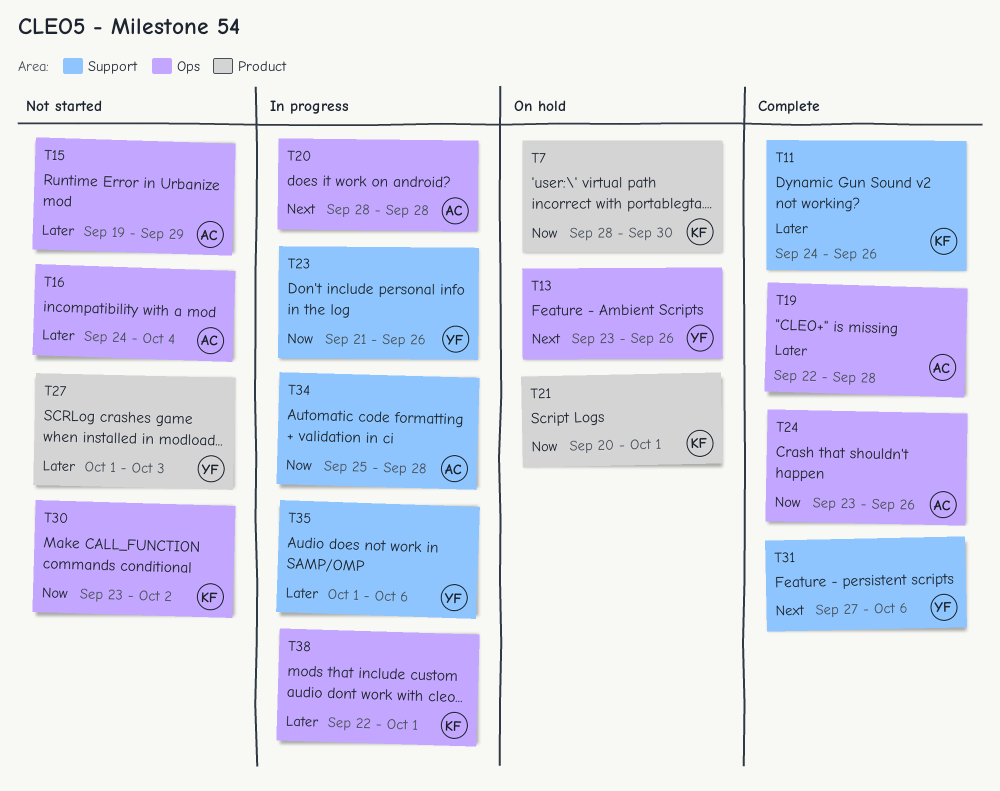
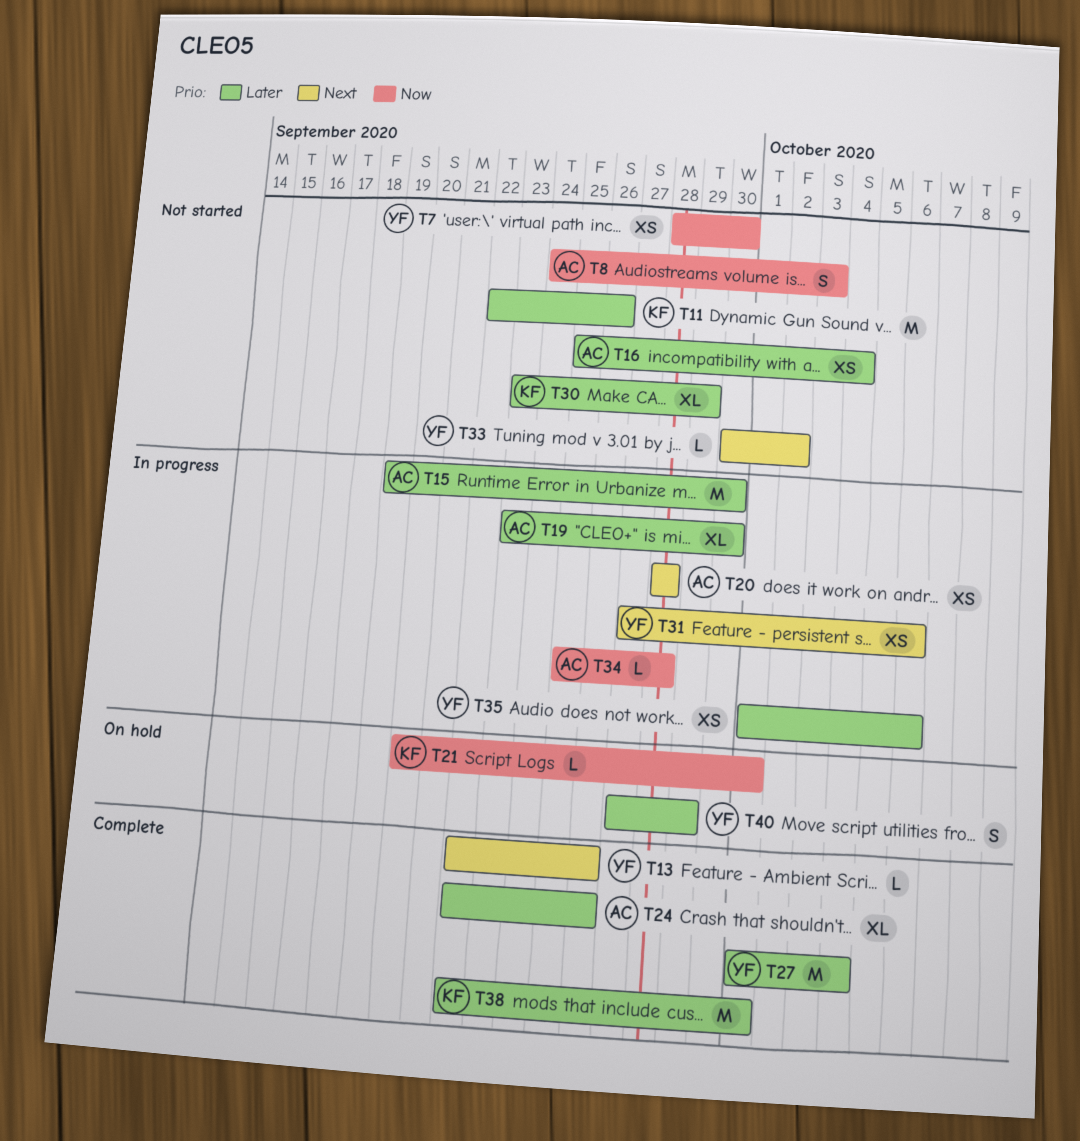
T7, status: On hold -> Not started
T7, owner: KF -> YF
T8: none -> present
T11, status: Complete -> Not started
T11, start: Sep 24 -> Sep 22
T13, status: On hold -> Complete
T13, start: Sep 23 -> Sep 22
T15, status: Not started -> In progress
T15, due: Sep 29 -> Sep 30
T16, start: Sep 24 -> Sep 25
T19, status: Complete -> In progress
T19, start: Sep 22 -> Sep 23
T19, due: Sep 28 -> Sep 30
T23: present -> none
T24, priority: Now -> Later
T24, start: Sep 23 -> Sep 22
T27, status: Not started -> Complete
T27, due: Oct 3 -> Oct 4
T30, priority: Now -> Later
T30, due: Oct 2 -> Sep 29
T31, status: Complete -> In progress
T33: none -> present
T38, status: In progress -> Complete
T40: none -> present

